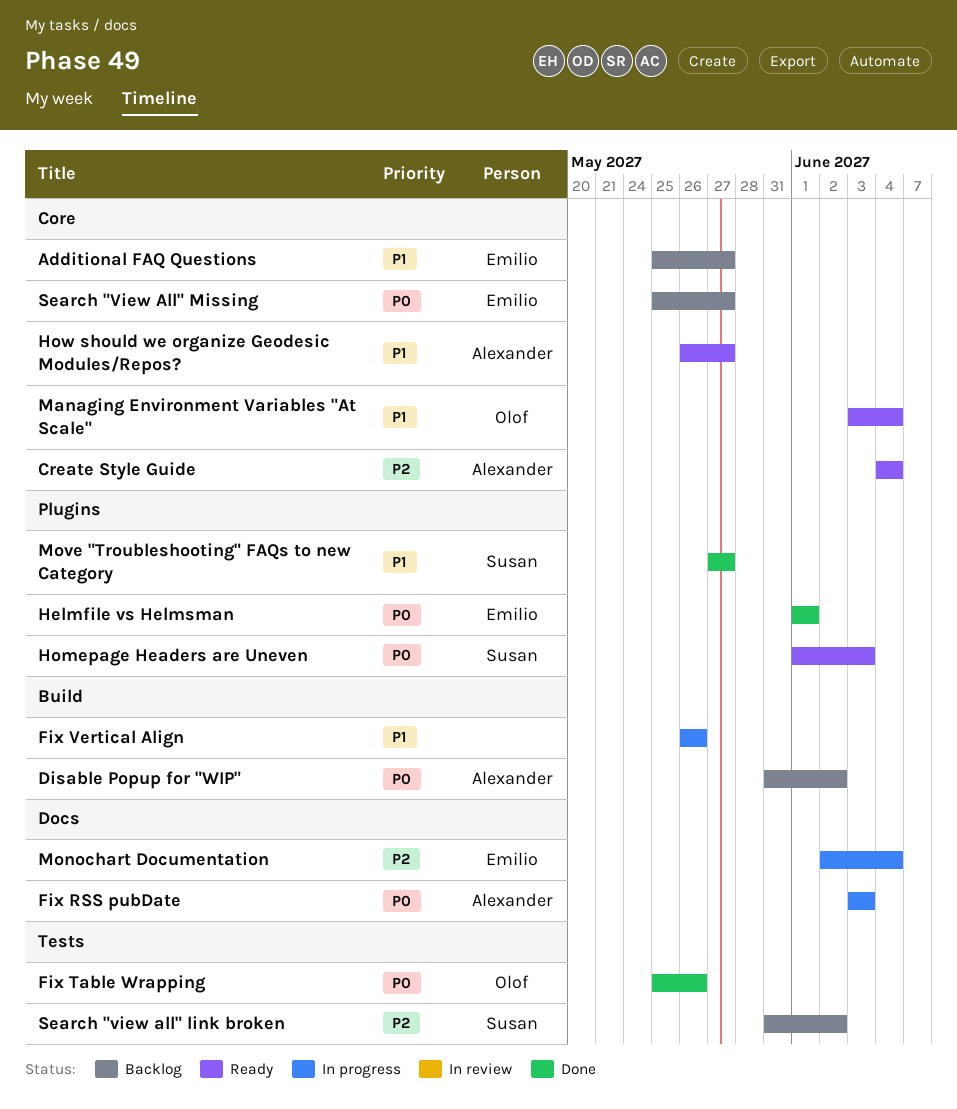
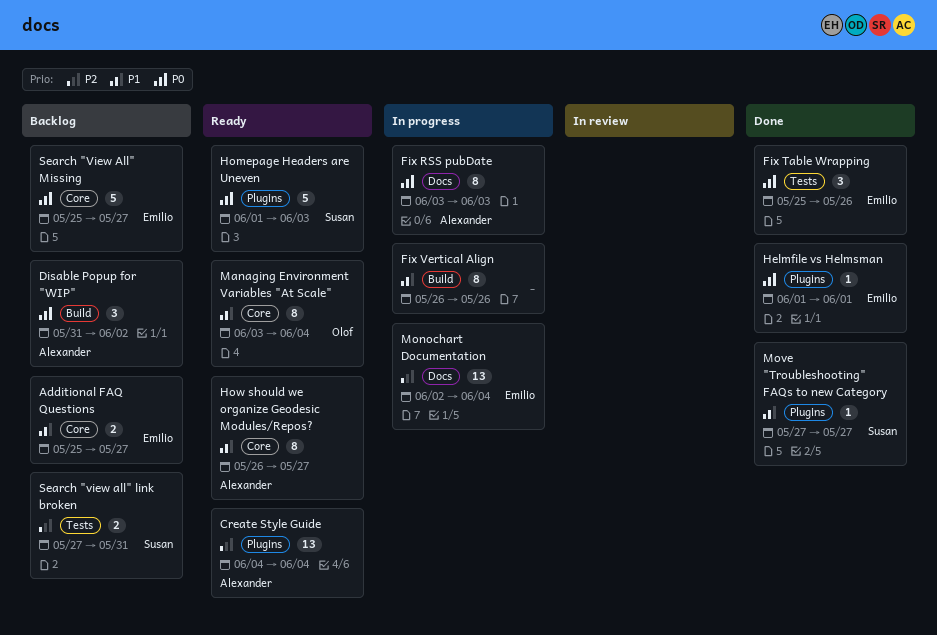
Create Style Guide, label: Core -> Plugins
Fix Table Wrapping, owner: Olof -> Emilio
Search "view all" link broken, start: May 31 -> May 27
Search "view all" link broken, due: Jun 2 -> May 31

